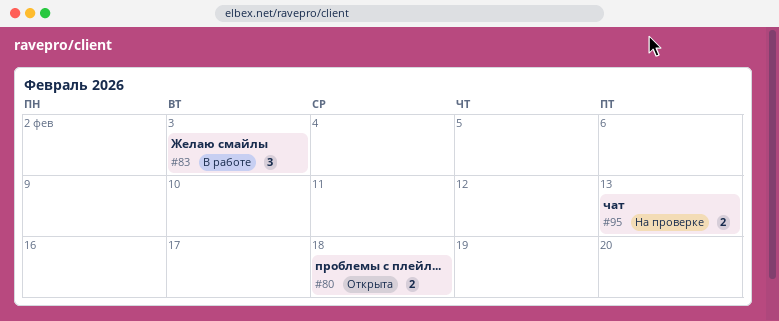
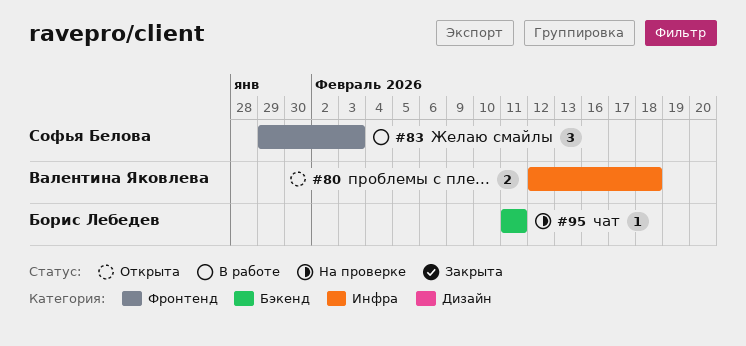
#95, estimate: 2 -> 1
#95, due: Feb 13 -> Feb 11

